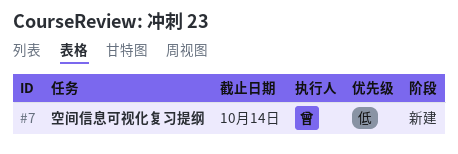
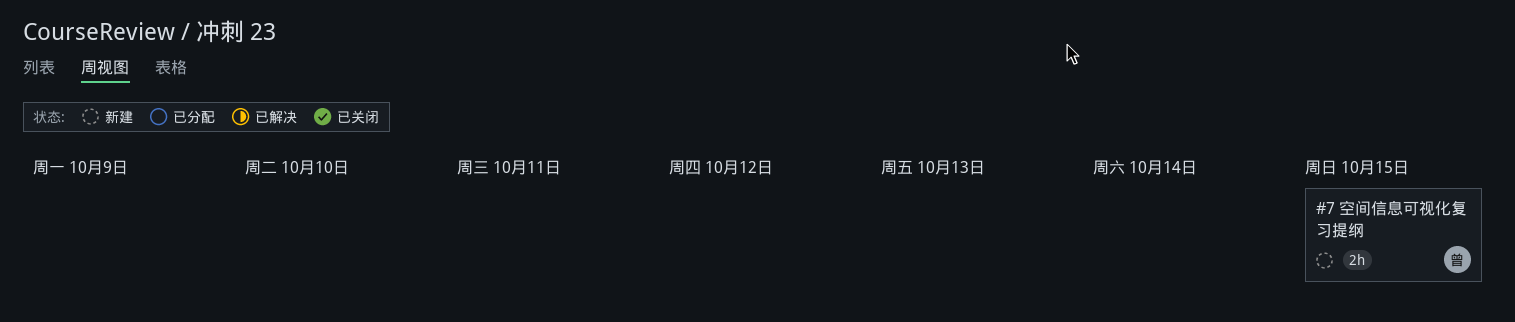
#7, due: Oct 14 -> Oct 15

